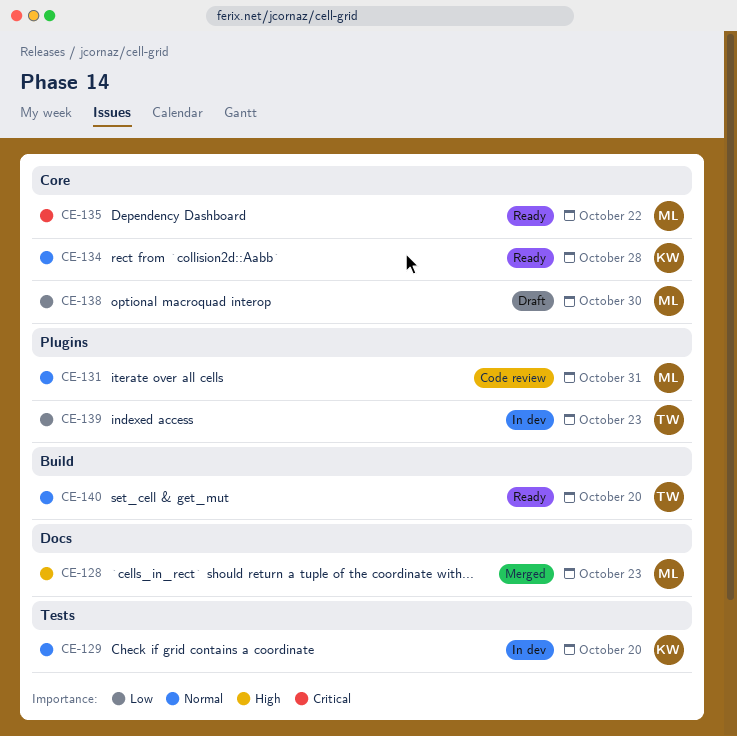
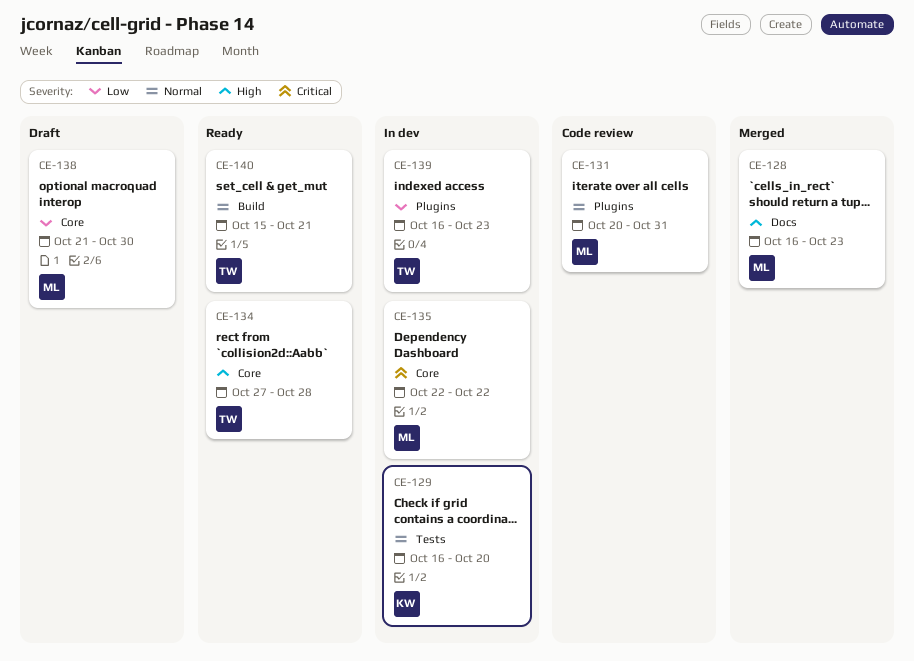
CE-134, owner: KW -> TW
CE-134, priority: Normal -> High
CE-135, status: Ready -> In dev
CE-140, due: Oct 20 -> Oct 21

